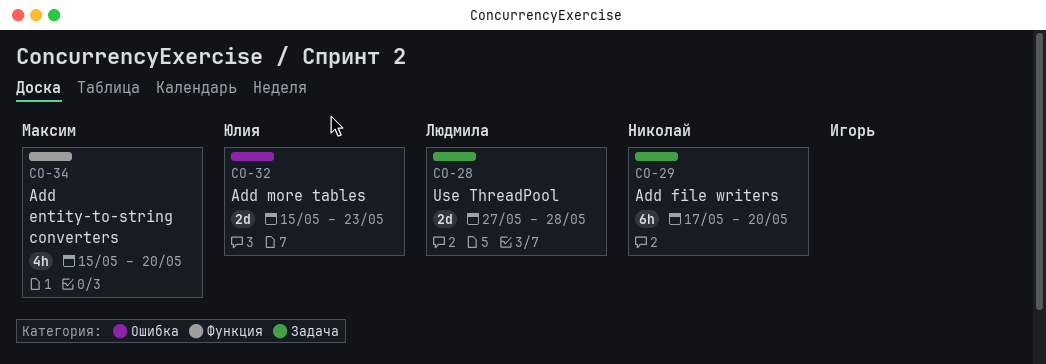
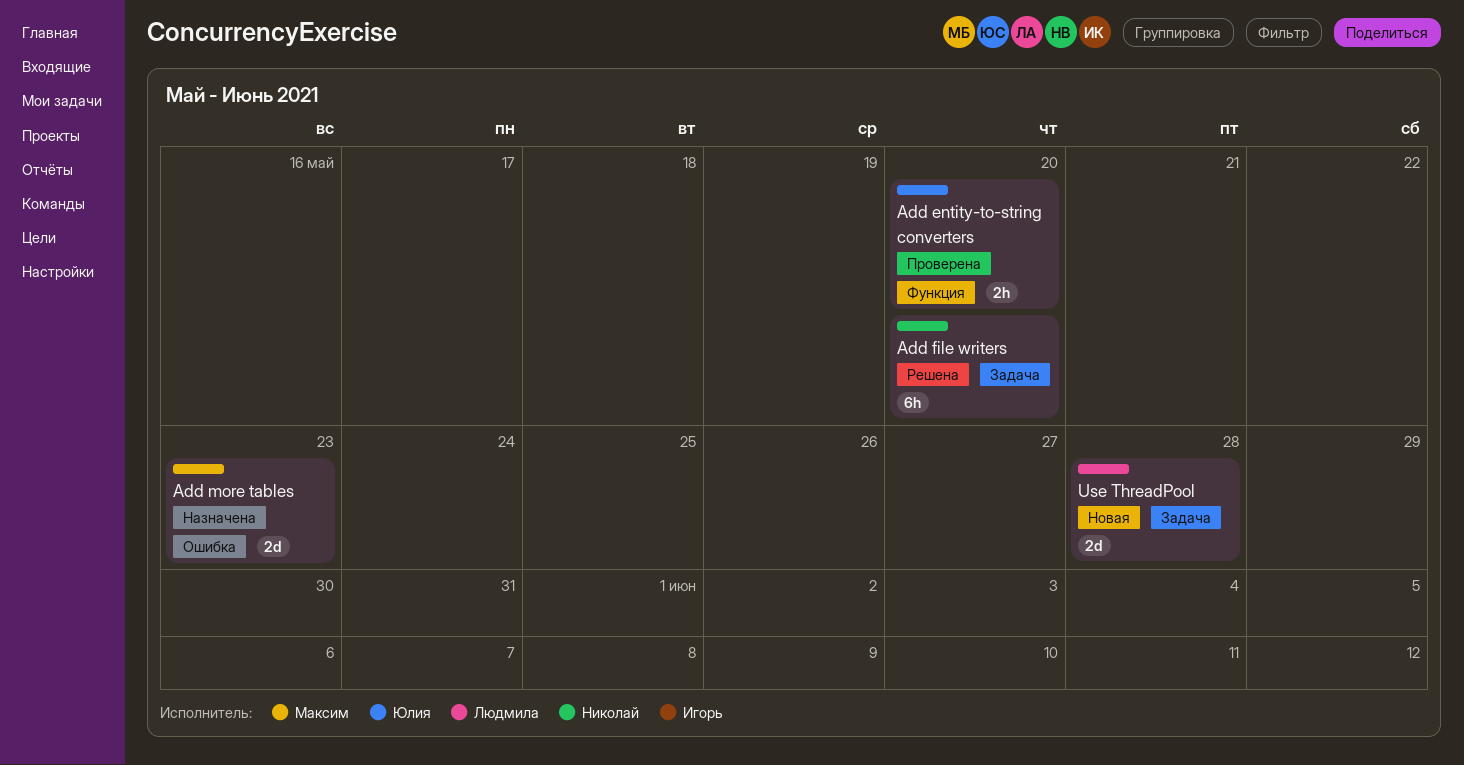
Add entity-to-string converters, owner: Максим -> Юлия
Add entity-to-string converters, estimate: 4h -> 2h
Add more tables, owner: Юлия -> Максим

